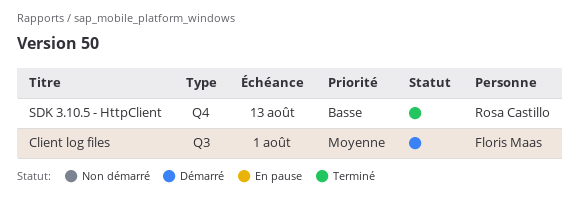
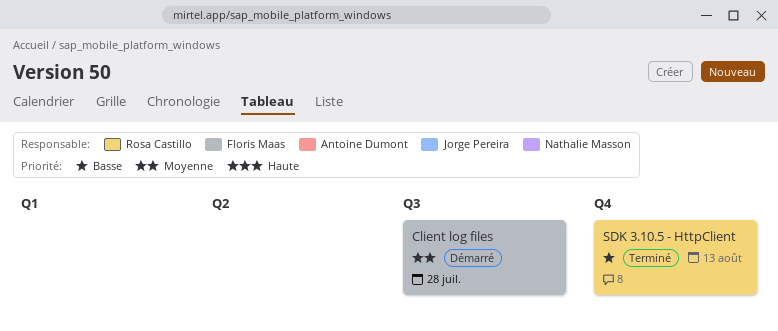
Client log files, due: Aug 1 -> Jul 28

